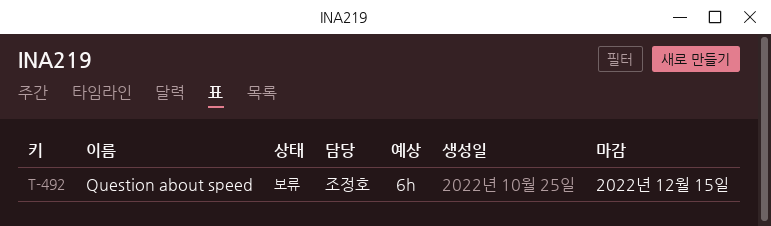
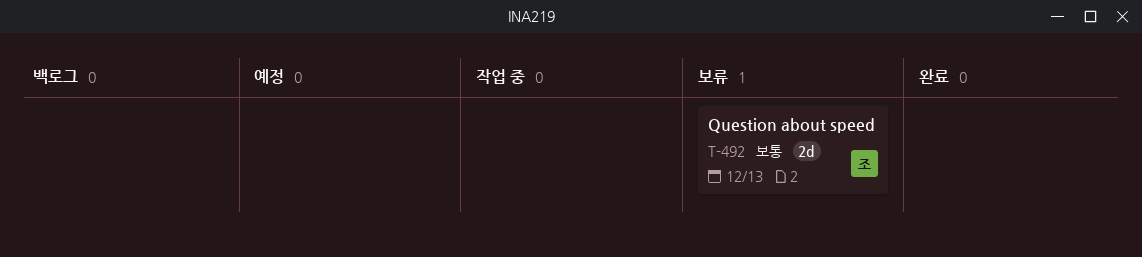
T-492, estimate: 6h -> 2d
T-492, due: Dec 15 -> Dec 13

